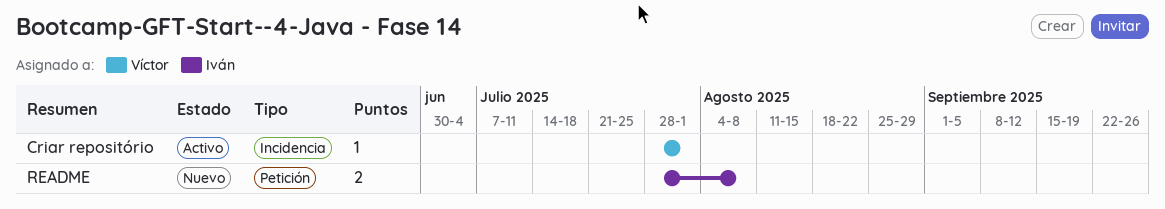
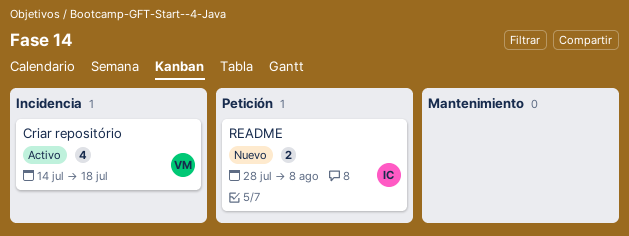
Criar repositório, estimate: 1 -> 4
Criar repositório, start: Jul 28 -> Jul 14
Criar repositório, due: Aug 1 -> Jul 18

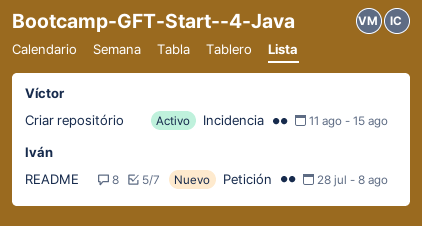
Criar repositório, estimate: 4 -> 2
Criar repositório, start: Jul 14 -> Aug 11
Criar repositório, due: Jul 18 -> Aug 15

